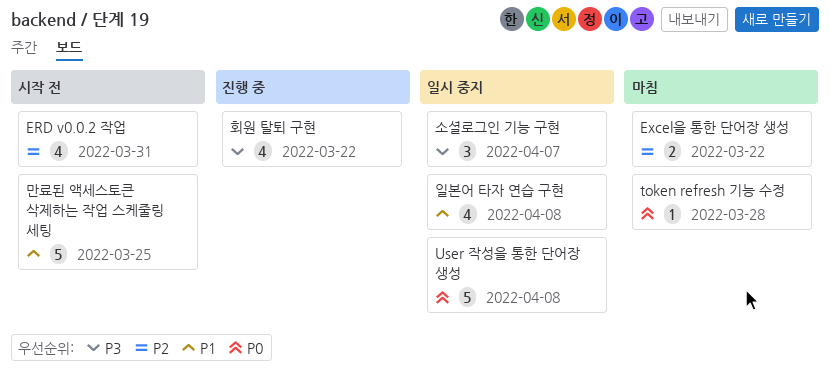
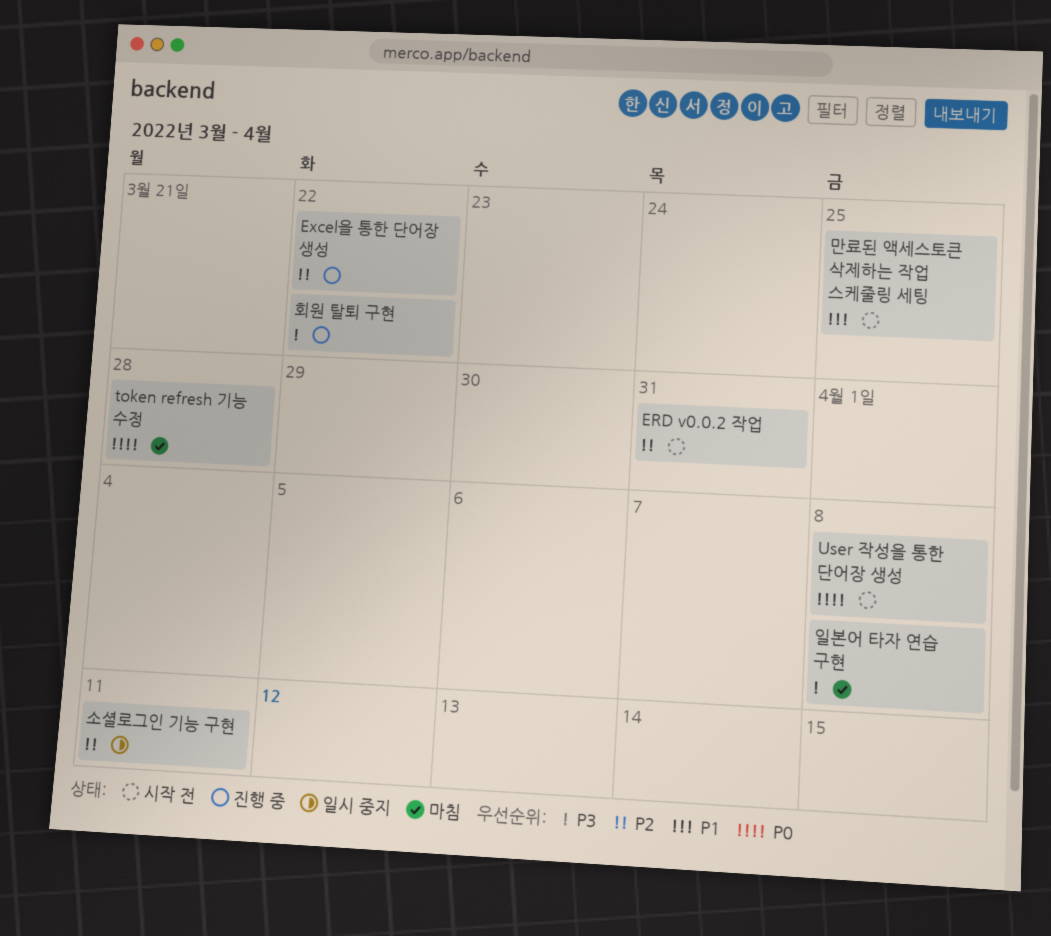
Excel을 통한 단어장 생성, status: 마침 -> 진행 중
User 작성을 통한 단어장 생성, status: 일시 중지 -> 시작 전
소셜로그인 기능 구현, priority: P3 -> P2
소셜로그인 기능 구현, due: Apr 7 -> Apr 11
일본어 타자 연습 구현, status: 일시 중지 -> 마침
일본어 타자 연습 구현, priority: P1 -> P3

